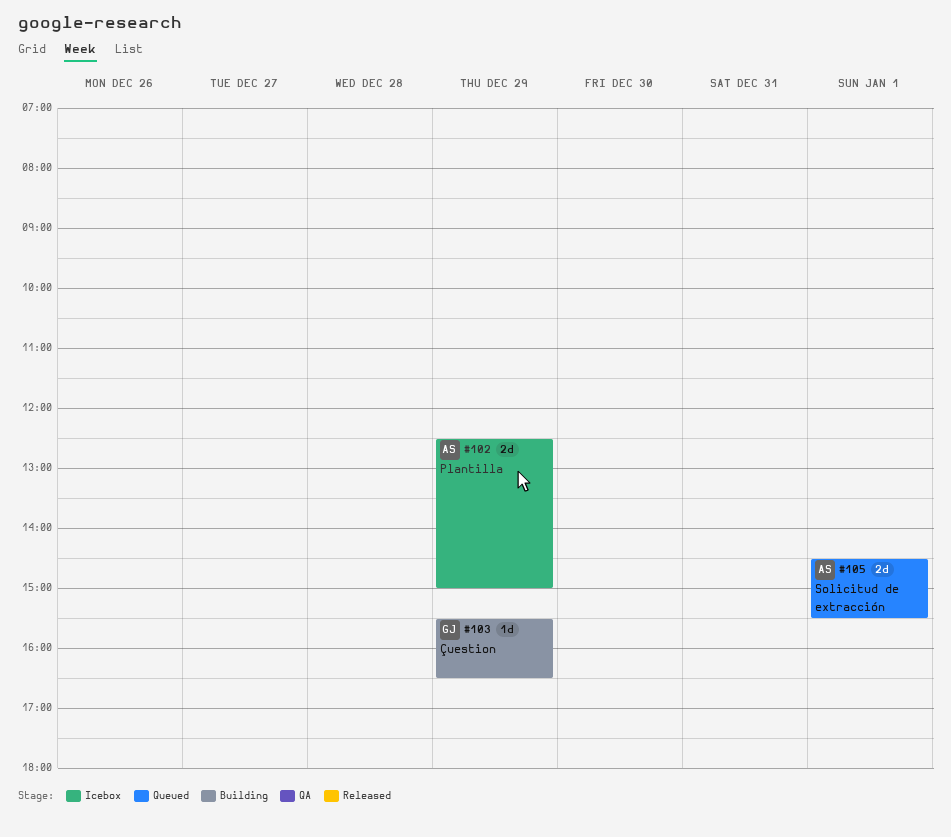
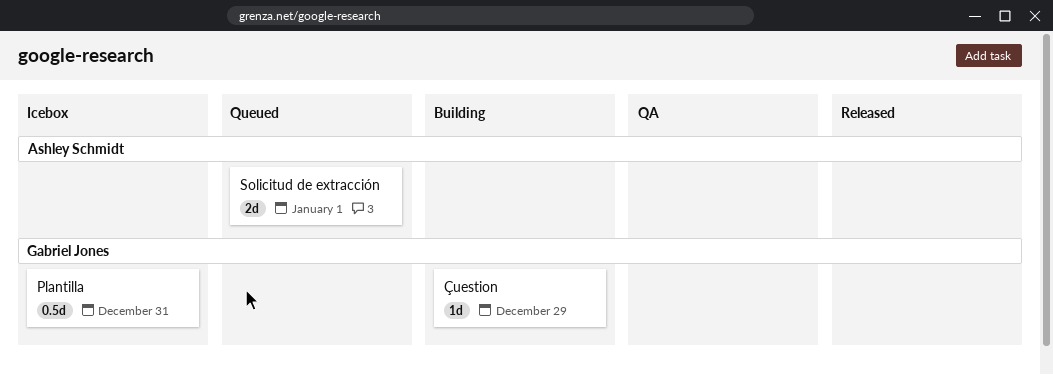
Plantilla, owner: Ashley Schmidt -> Gabriel Jones
Plantilla, estimate: 2d -> 0.5d
Plantilla, day: Dec 29 -> Dec 31

